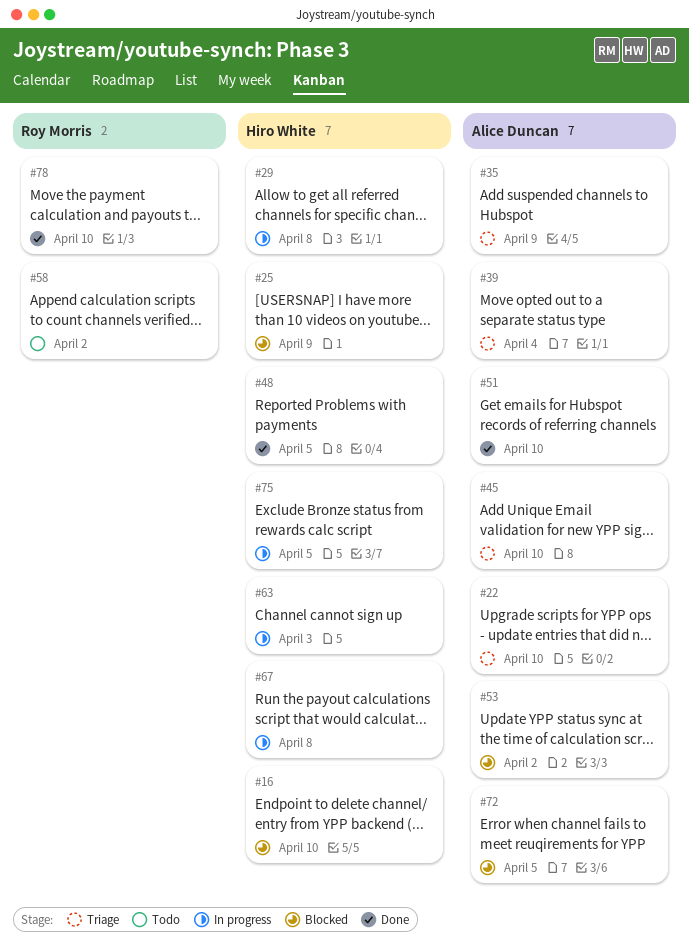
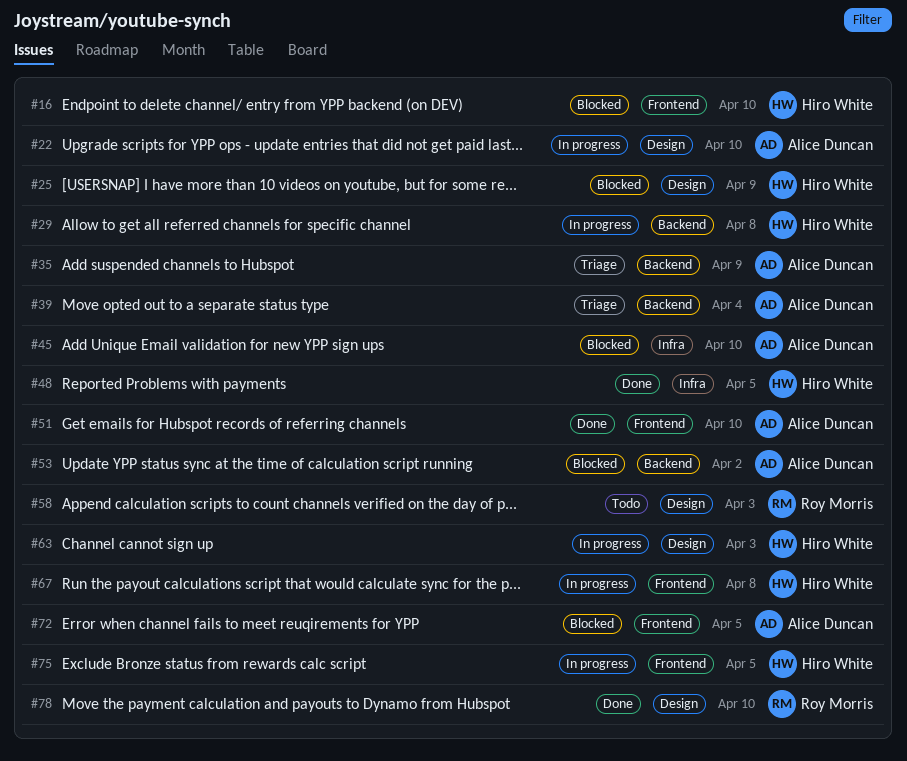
#22, status: Triage -> In progress
#45, status: Triage -> Blocked
#58, due: Apr 2 -> Apr 3

